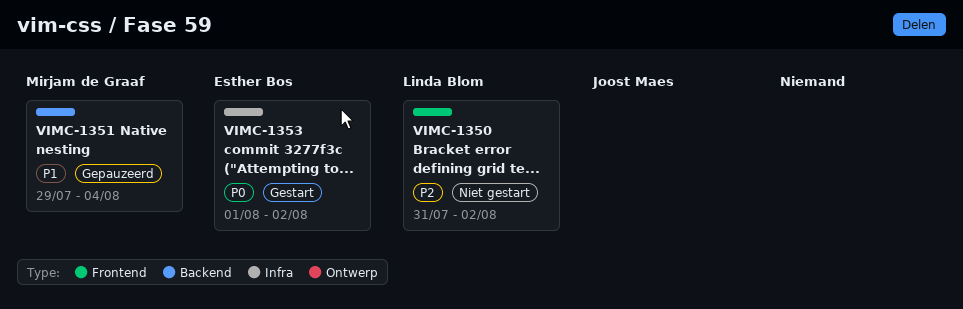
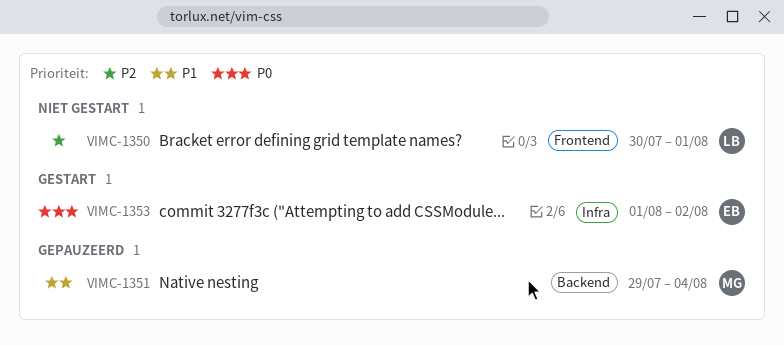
VIMC-1350, start: Jul 31 -> Jul 30
VIMC-1350, due: Aug 2 -> Aug 1

